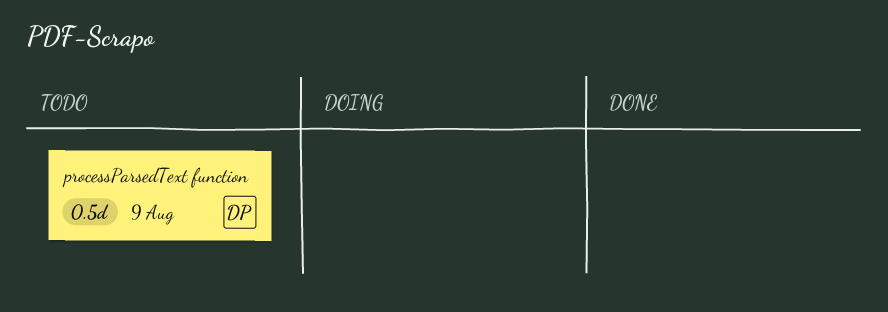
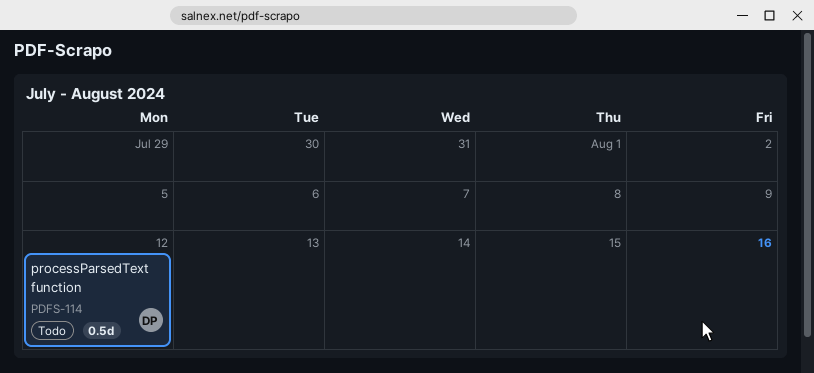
processParsedText function, due: Aug 9 -> Aug 12

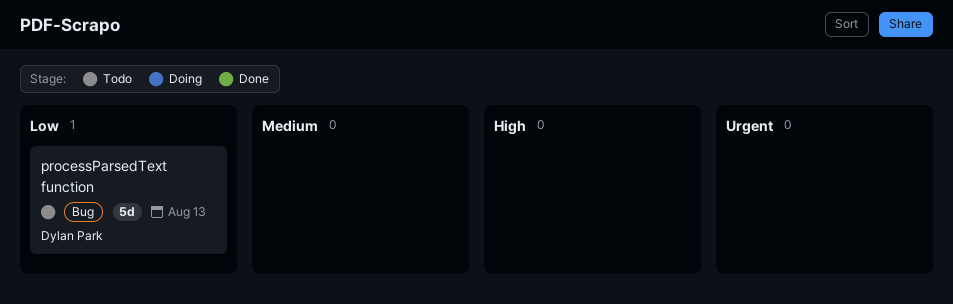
processParsedText function, estimate: 0.5d -> 5d
processParsedText function, due: Aug 12 -> Aug 13

